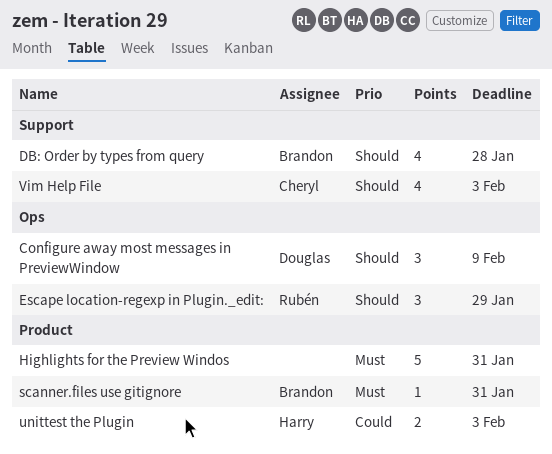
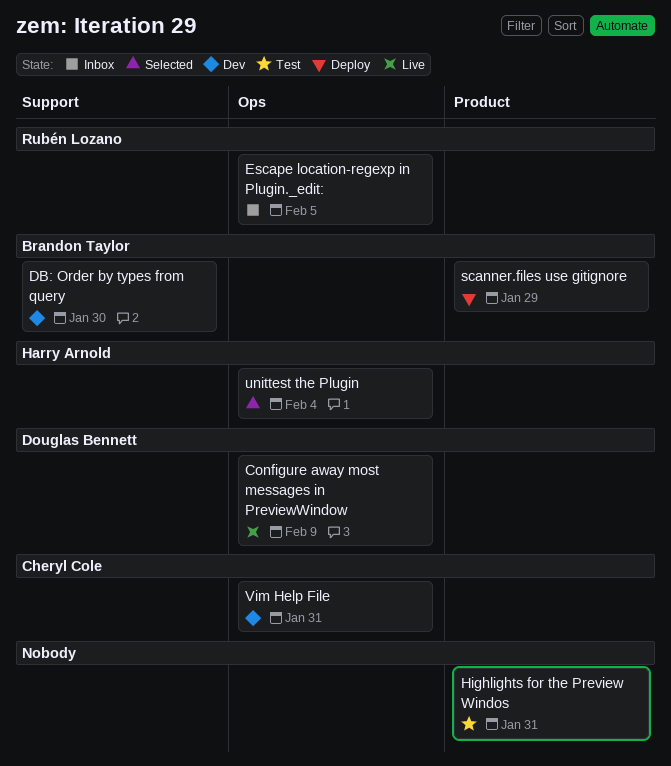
DB: Order by types from query, due: Jan 28 -> Jan 30
Escape location-regexp in Plugin._edit:, due: Jan 29 -> Feb 5
scanner.files use gitignore, due: Jan 31 -> Jan 29
unittest the Plugin, label: Product -> Ops
unittest the Plugin, due: Feb 3 -> Feb 4
Vim Help File, label: Support -> Ops
Vim Help File, due: Feb 3 -> Jan 31

